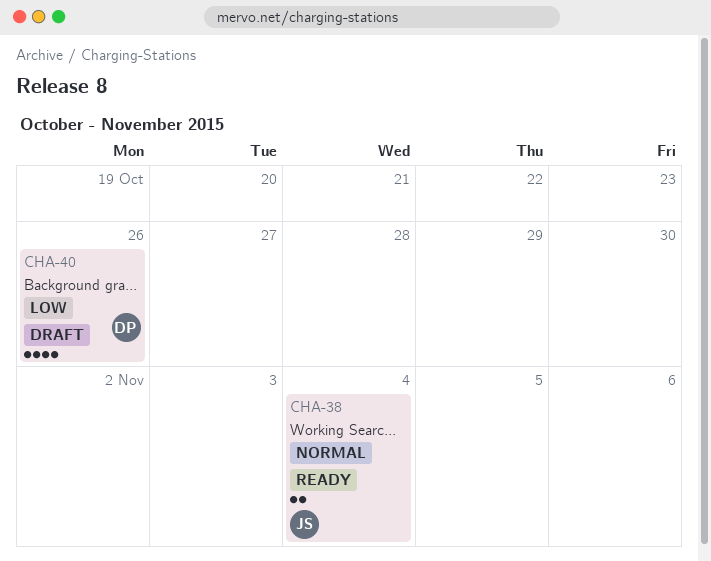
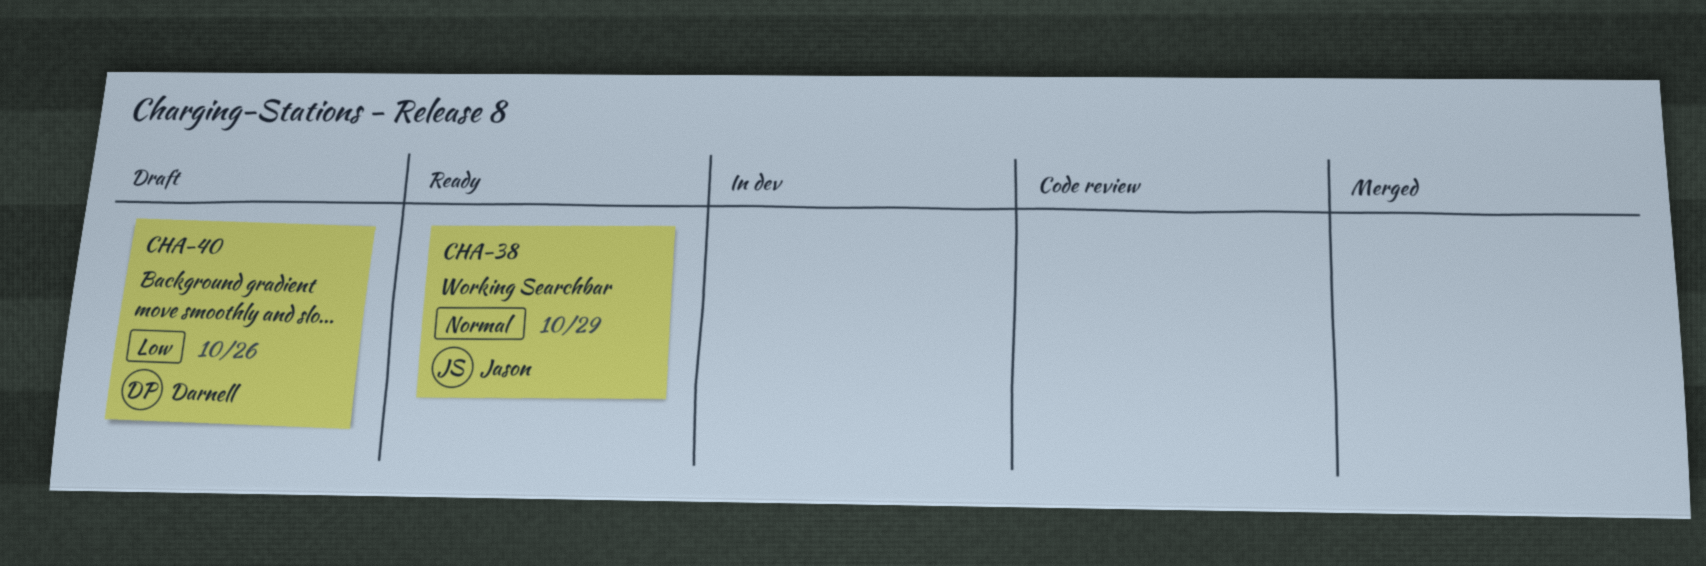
CHA-38, due: Nov 4 -> Oct 29

